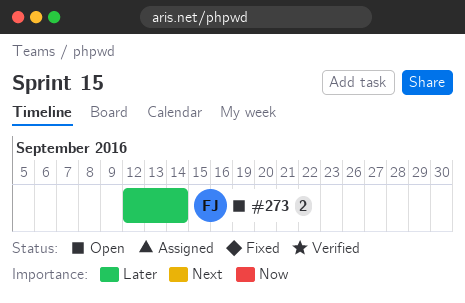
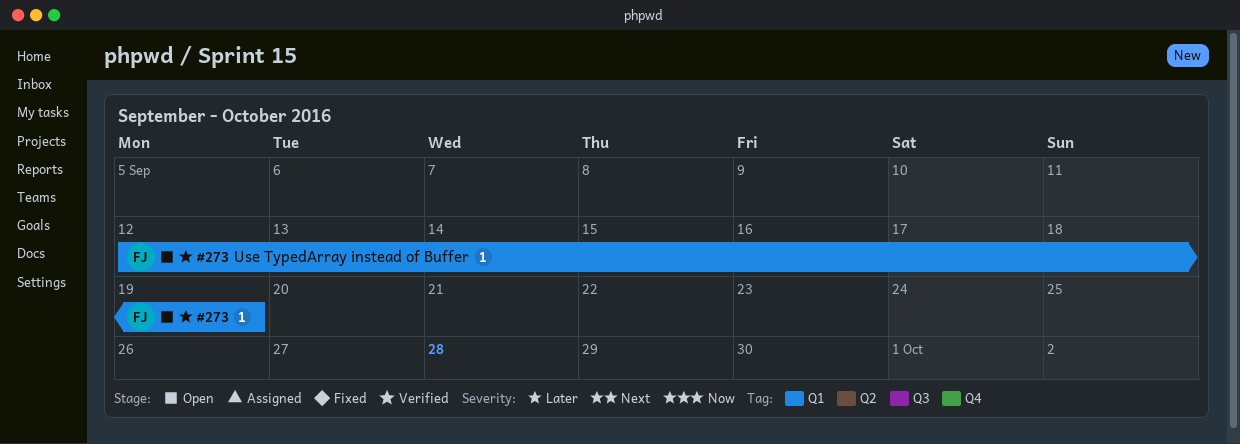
#273, estimate: 2 -> 1
#273, due: Sep 14 -> Sep 19

